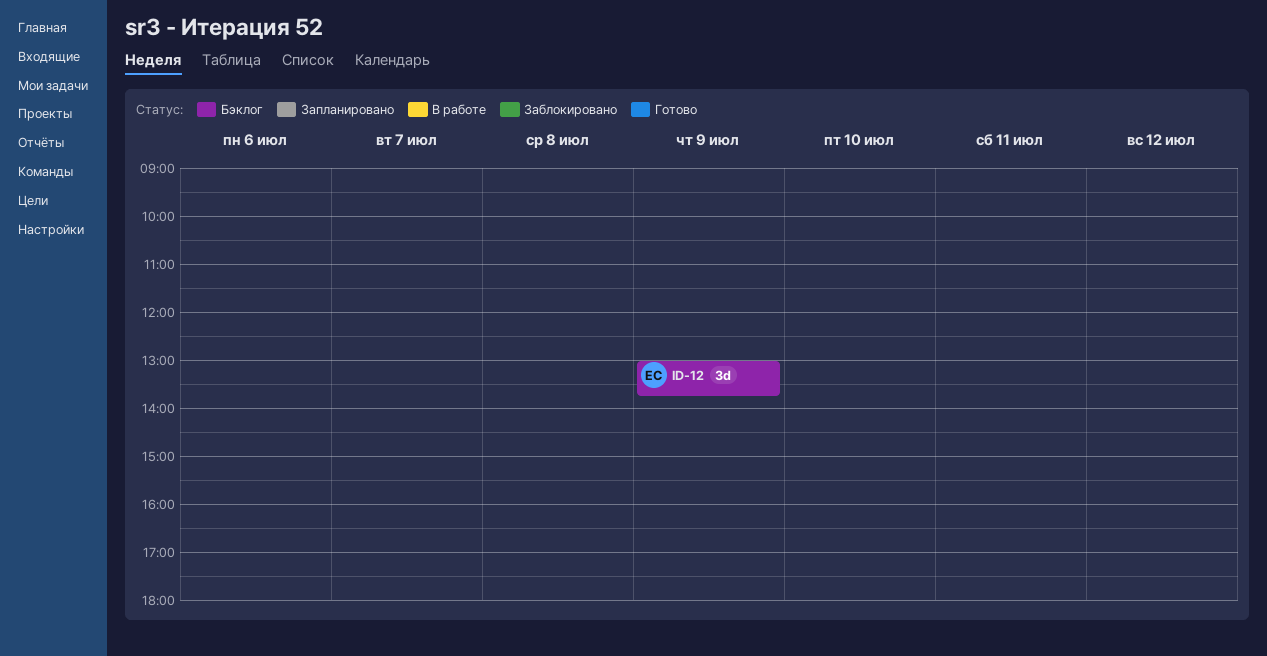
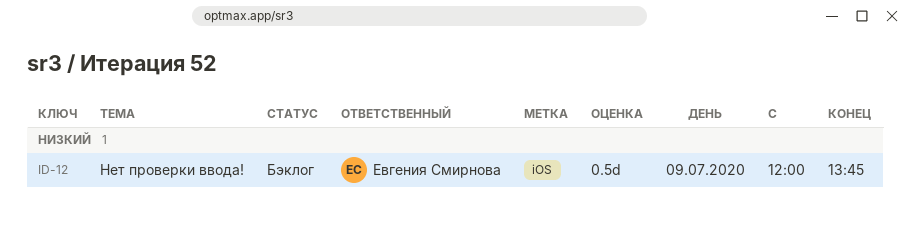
ID-12, estimate: 3d -> 0.5d
ID-12, begins: 13:00 -> 12:00

